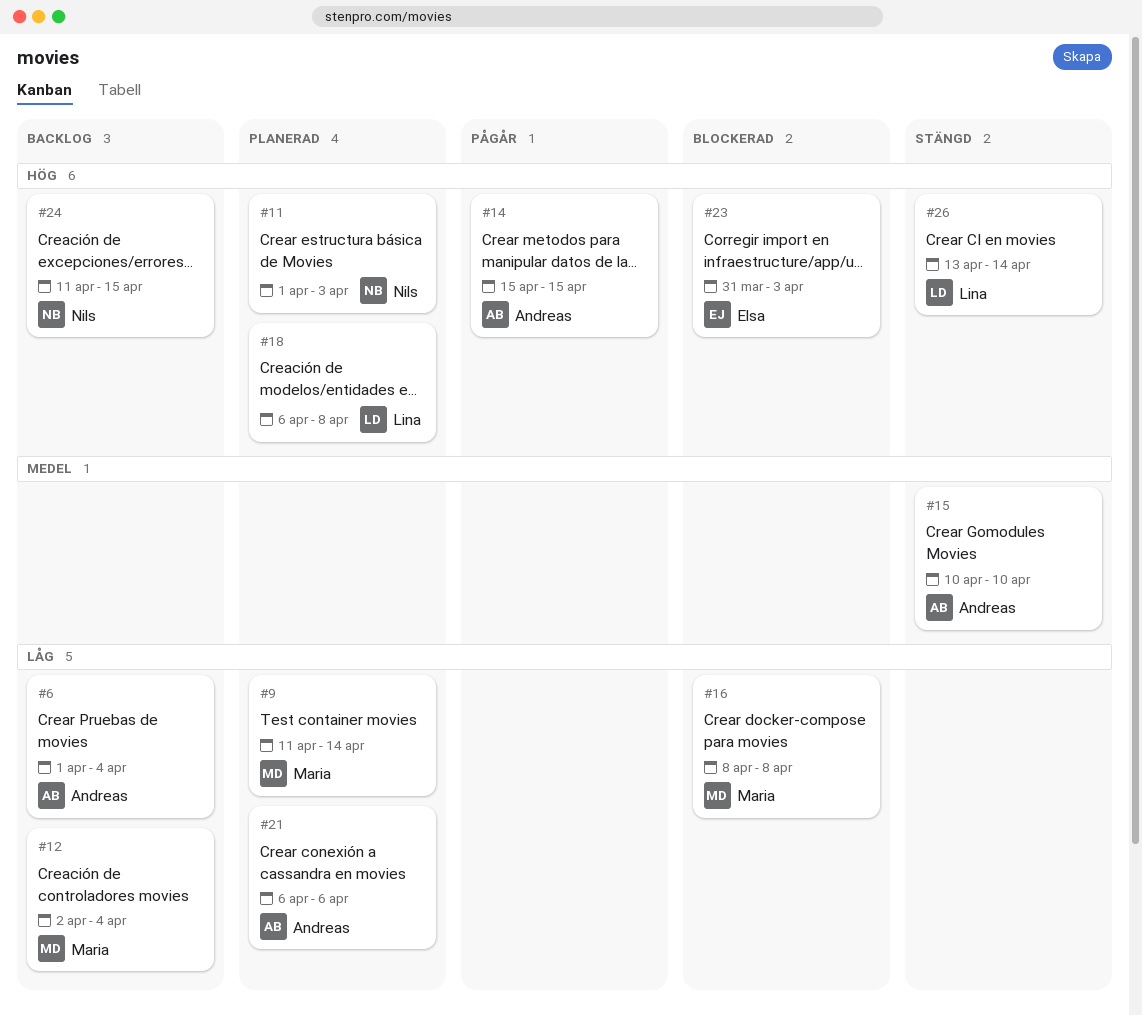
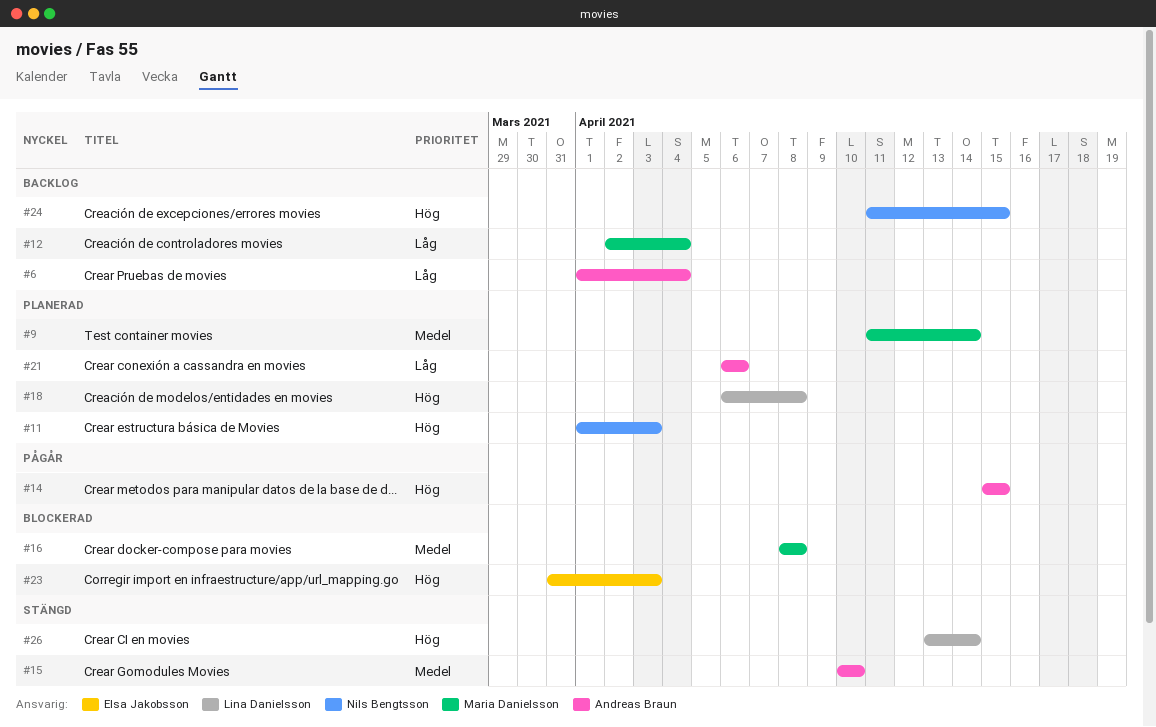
#9, priority: Låg -> Medel
#16, priority: Låg -> Medel

